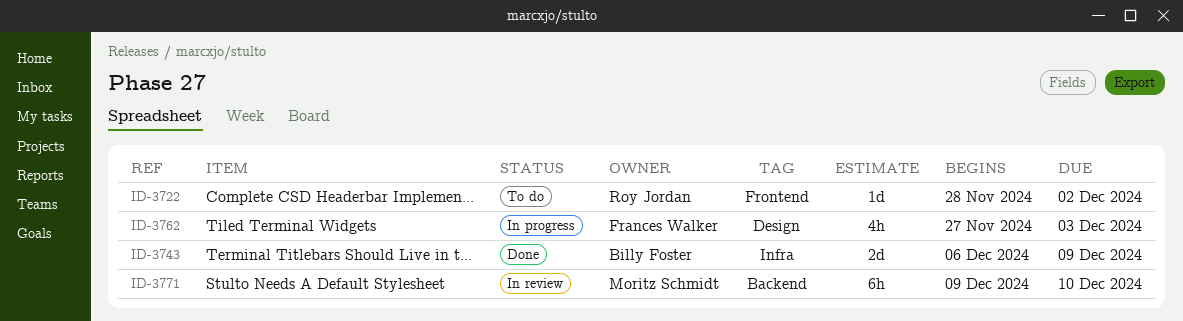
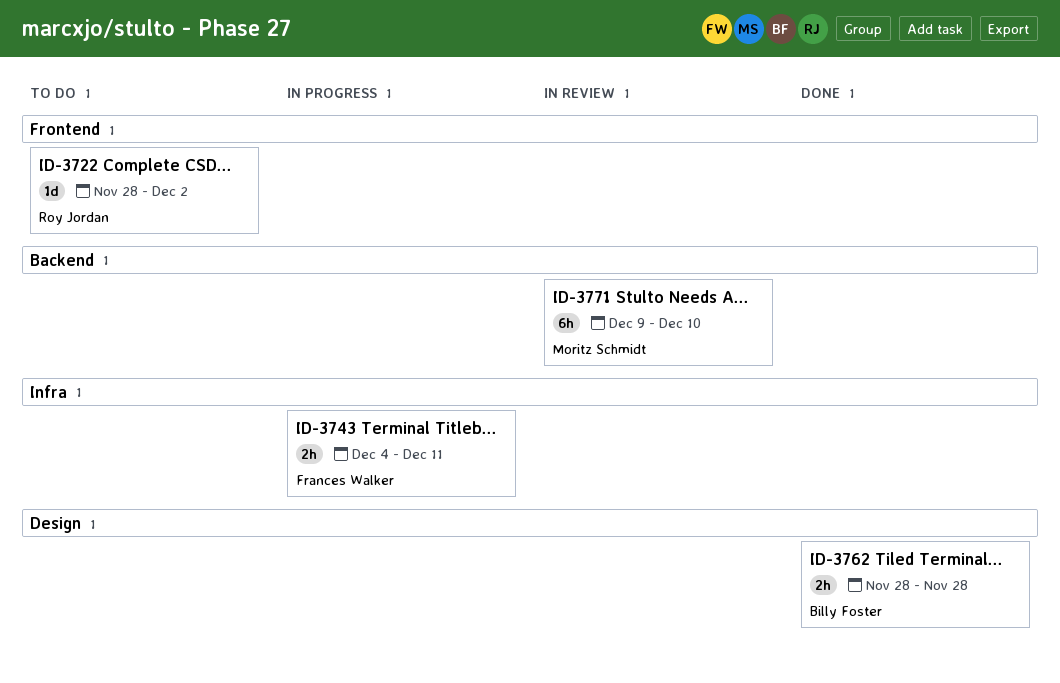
ID-3743, status: Done -> In progress
ID-3743, owner: Billy Foster -> Frances Walker
ID-3743, estimate: 2d -> 2h
ID-3743, start: Dec 6 -> Dec 4
ID-3743, due: Dec 9 -> Dec 11
ID-3762, status: In progress -> Done
ID-3762, owner: Frances Walker -> Billy Foster
ID-3762, estimate: 4h -> 2h
ID-3762, start: Nov 27 -> Nov 28
ID-3762, due: Dec 3 -> Nov 28

